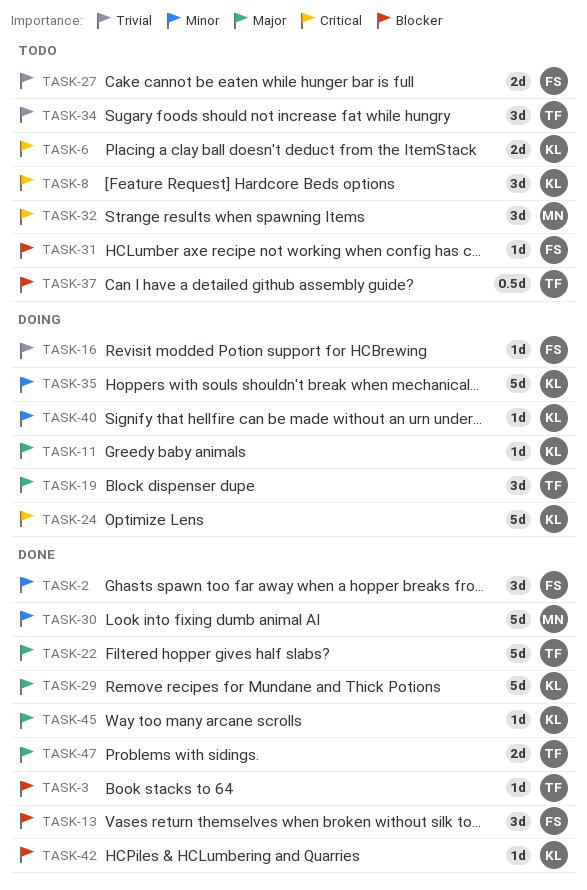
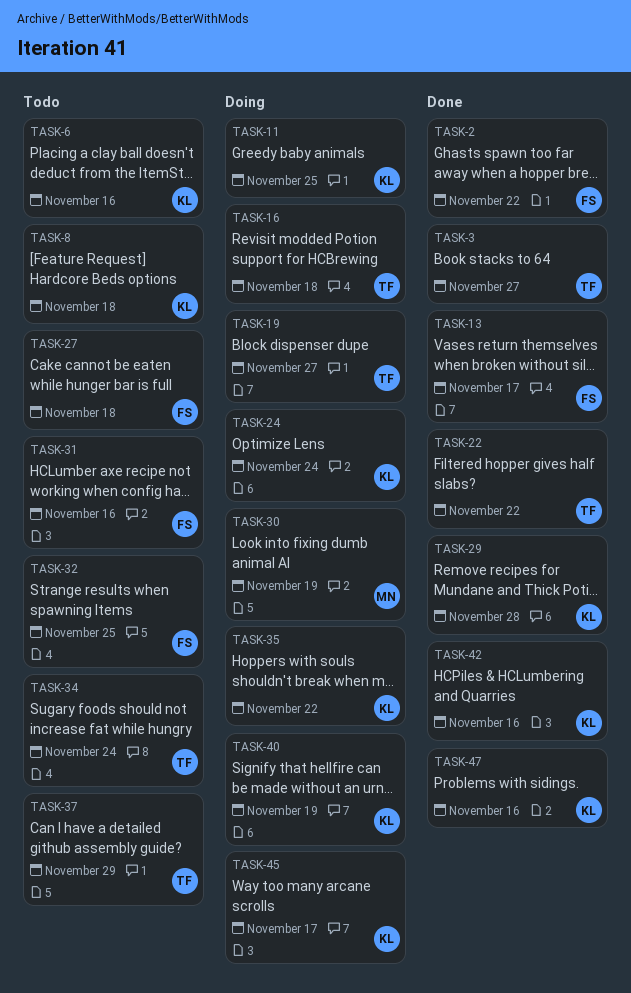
TASK-16, owner: FS -> TF
TASK-30, status: Done -> Doing
TASK-32, owner: MN -> FS
TASK-45, status: Done -> Doing
TASK-47, owner: TF -> KL

